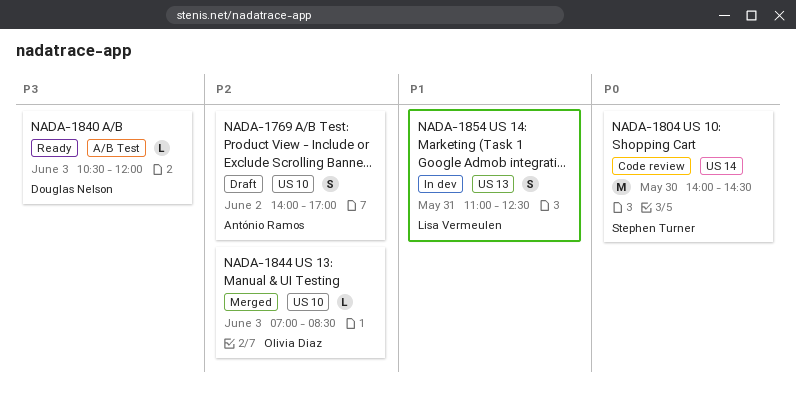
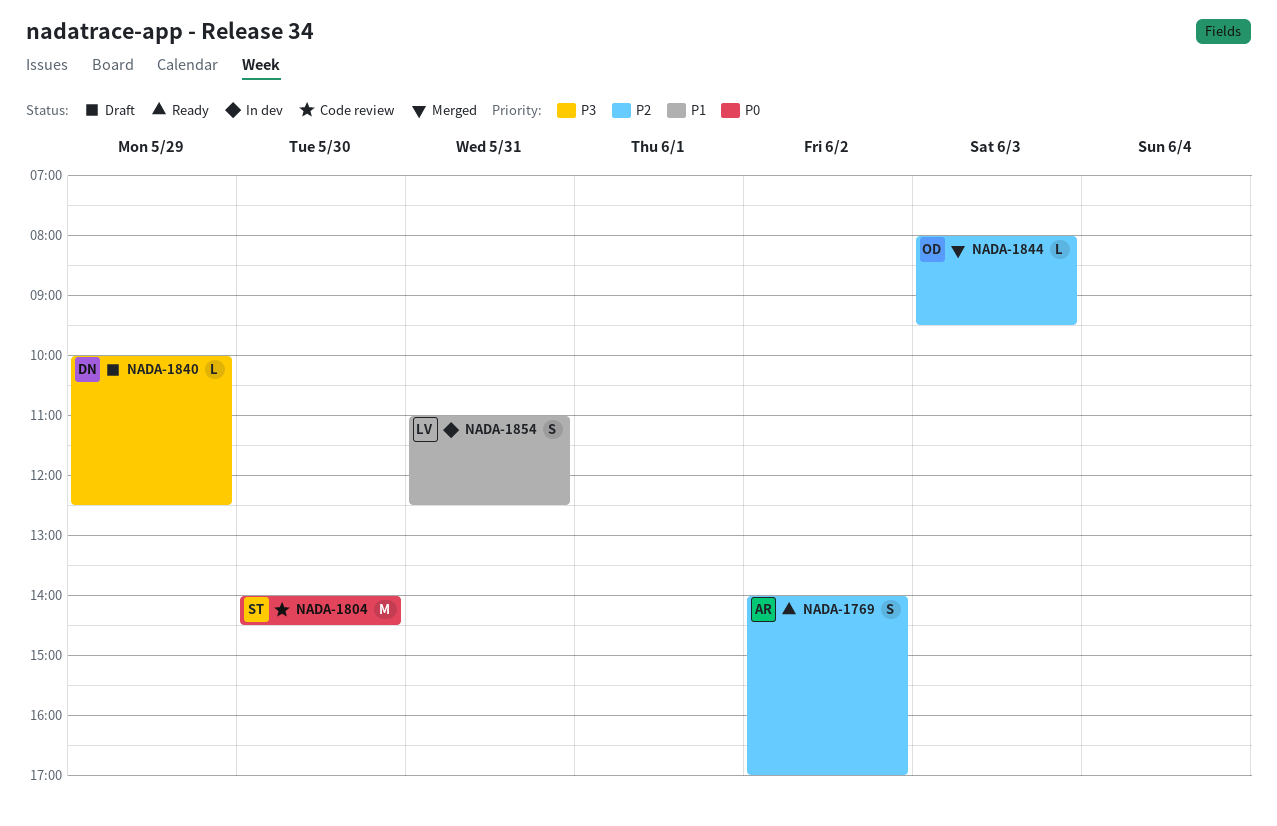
NADA-1769, status: Draft -> Ready
NADA-1840, status: Ready -> Draft
NADA-1840, day: Jun 3 -> May 29
NADA-1840, begins: 10:30 -> 10:00
NADA-1840, ends: 12:00 -> 12:30
NADA-1844, begins: 07:00 -> 08:00
NADA-1844, ends: 08:30 -> 09:30

